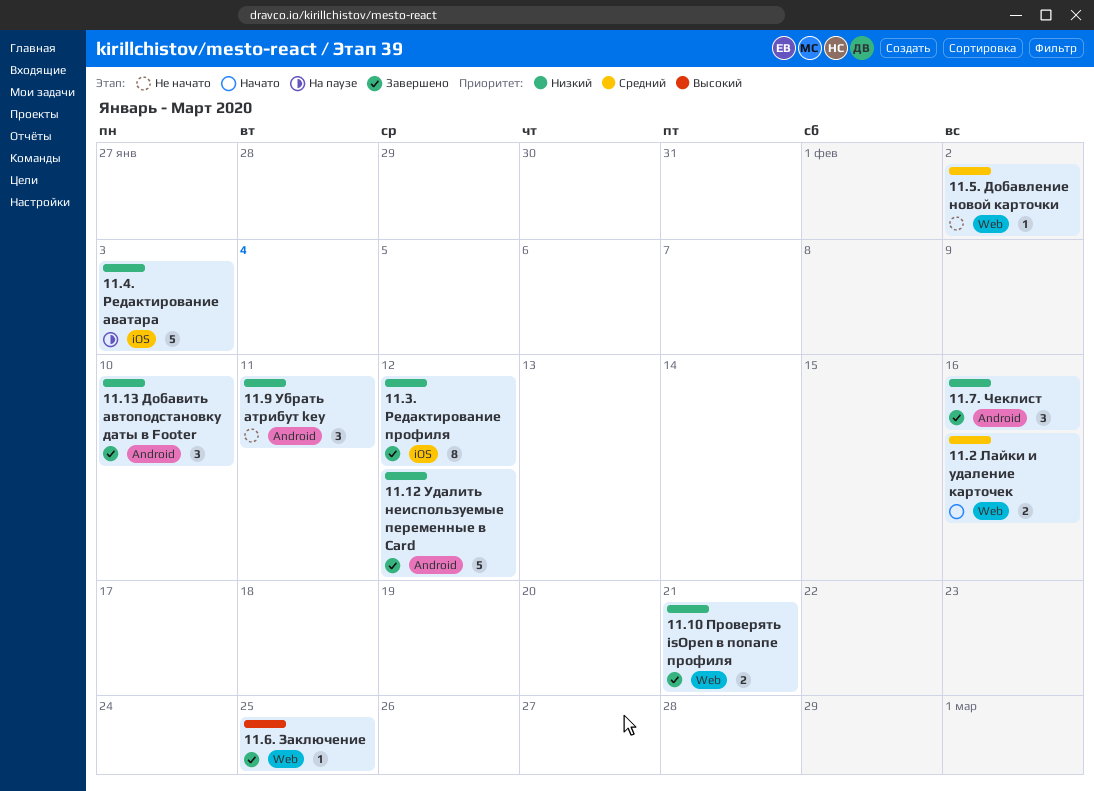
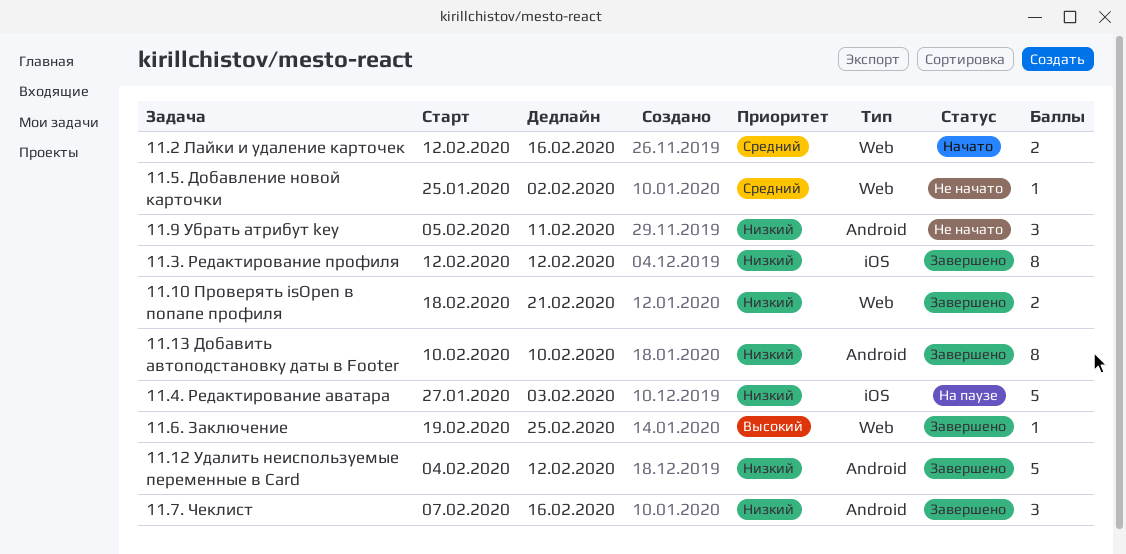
11.13 Добавить автоподстановку даты в Footer, estimate: 3 -> 8

